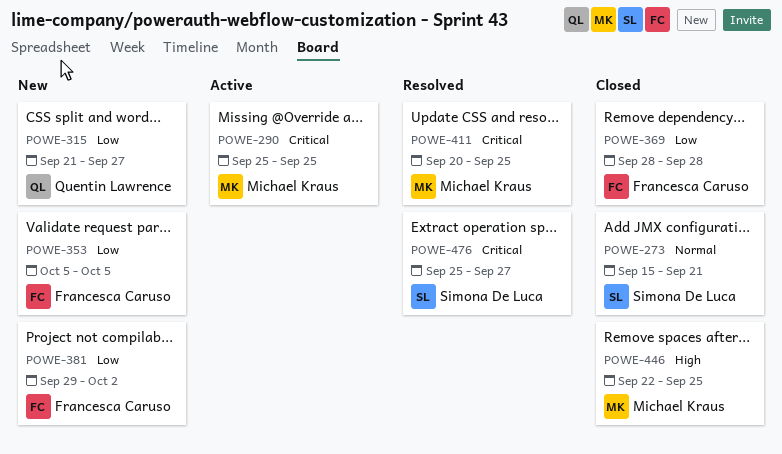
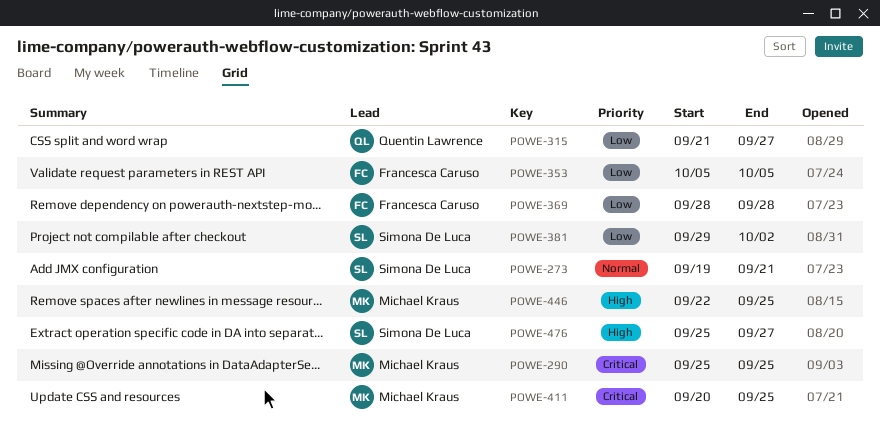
POWE-273, start: Sep 15 -> Sep 19
POWE-381, owner: Francesca Caruso -> Simona De Luca
POWE-476, priority: Critical -> High

